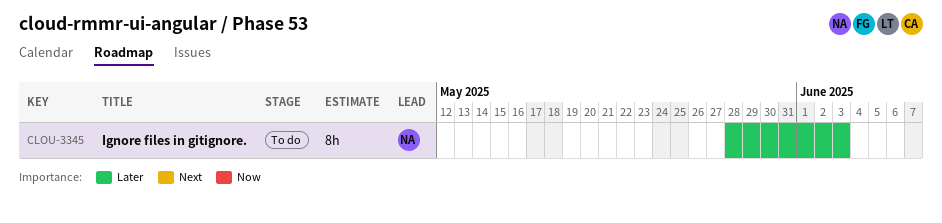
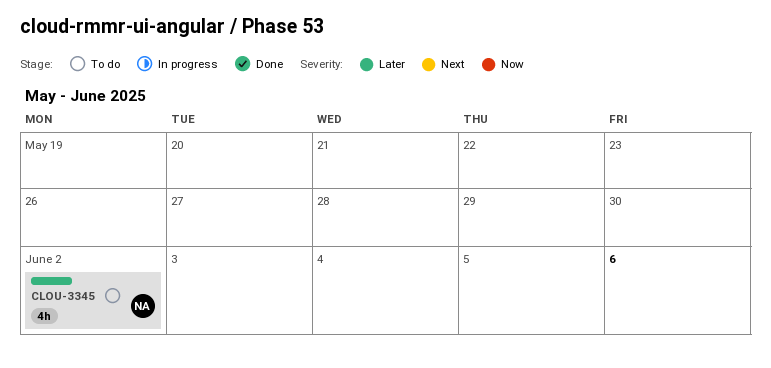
CLOU-3345, estimate: 8h -> 4h
CLOU-3345, due: Jun 3 -> Jun 2

